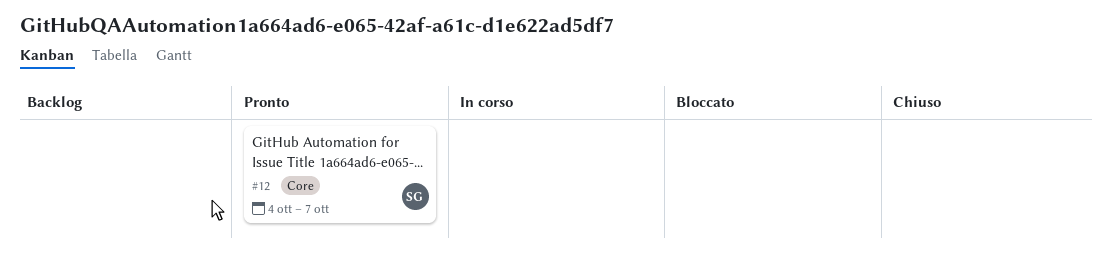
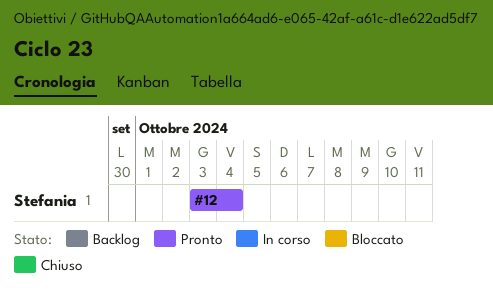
#12, start: Oct 4 -> Oct 3
#12, due: Oct 7 -> Oct 4

